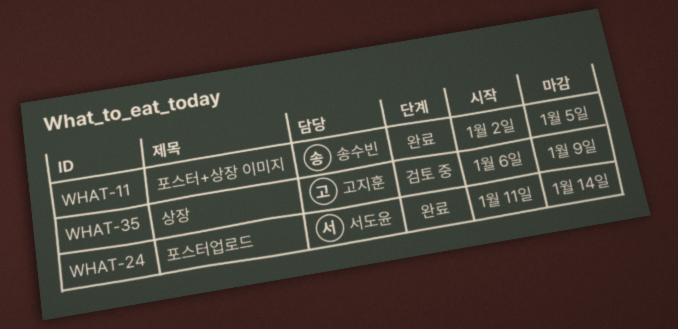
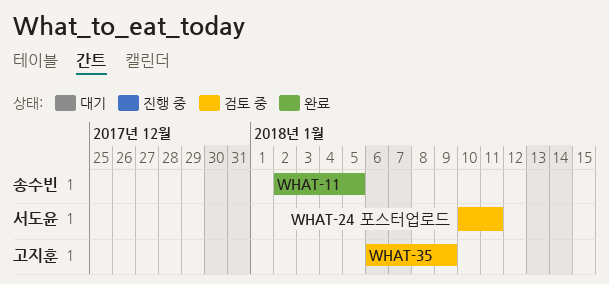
WHAT-24, status: 완료 -> 검토 중
WHAT-24, start: Jan 11 -> Jan 10
WHAT-24, due: Jan 14 -> Jan 11

